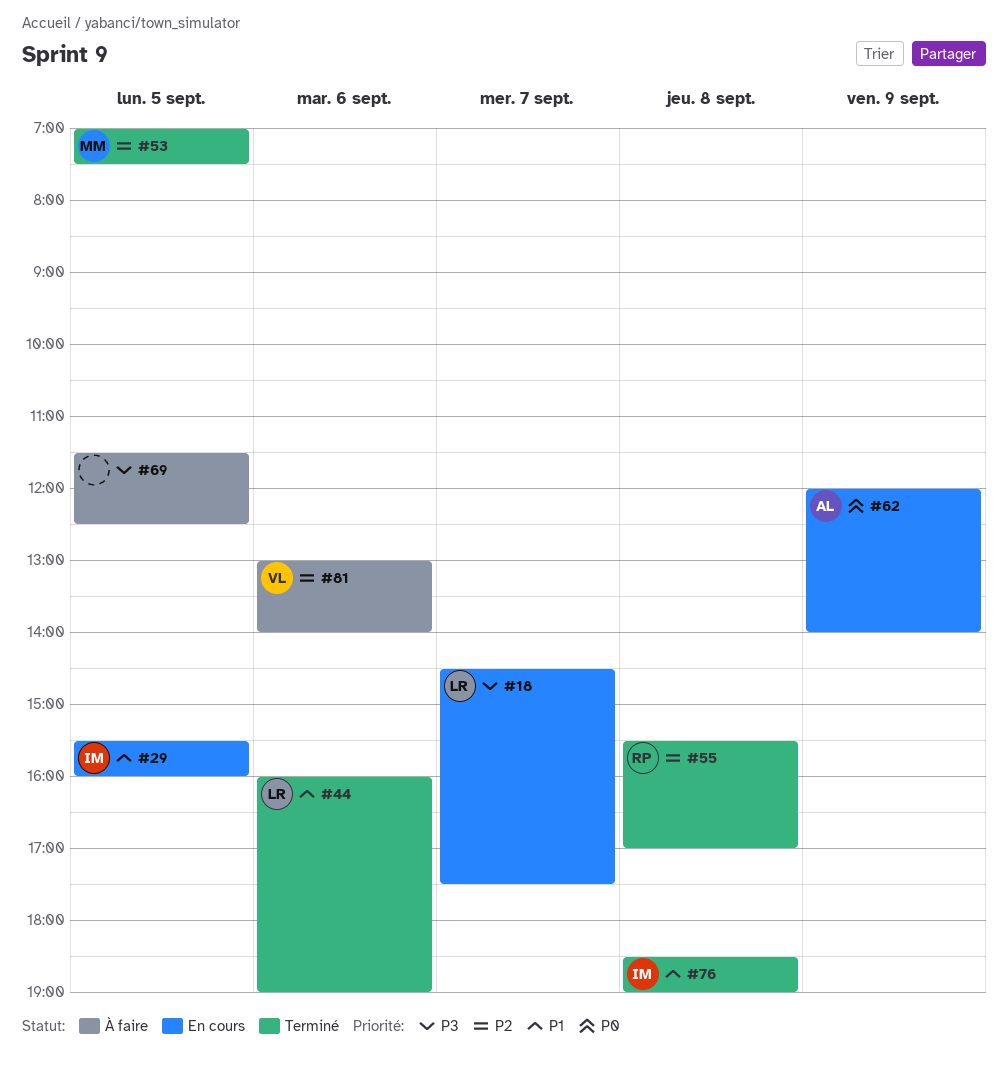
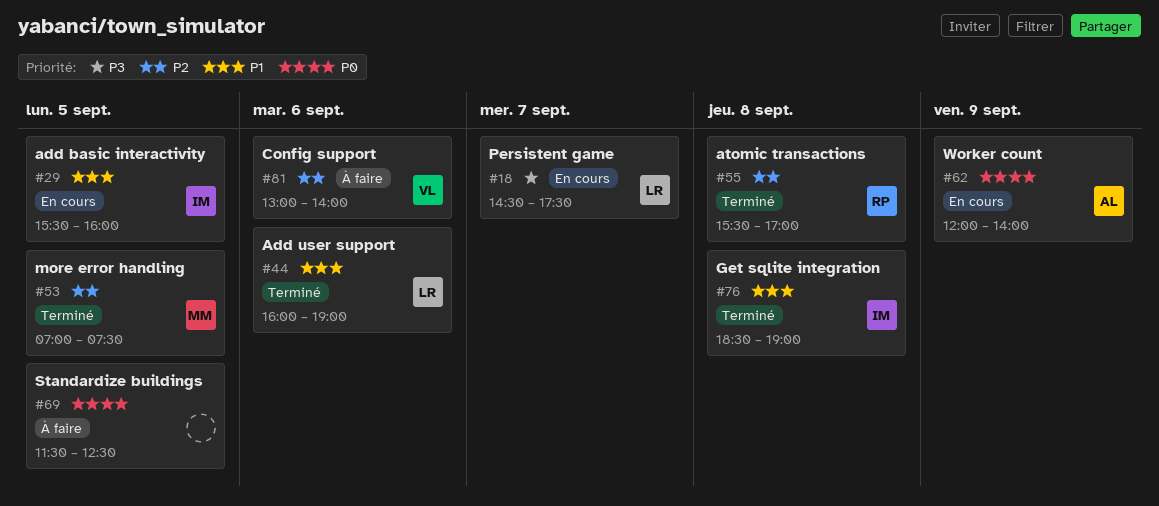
#69, priority: P3 -> P0

